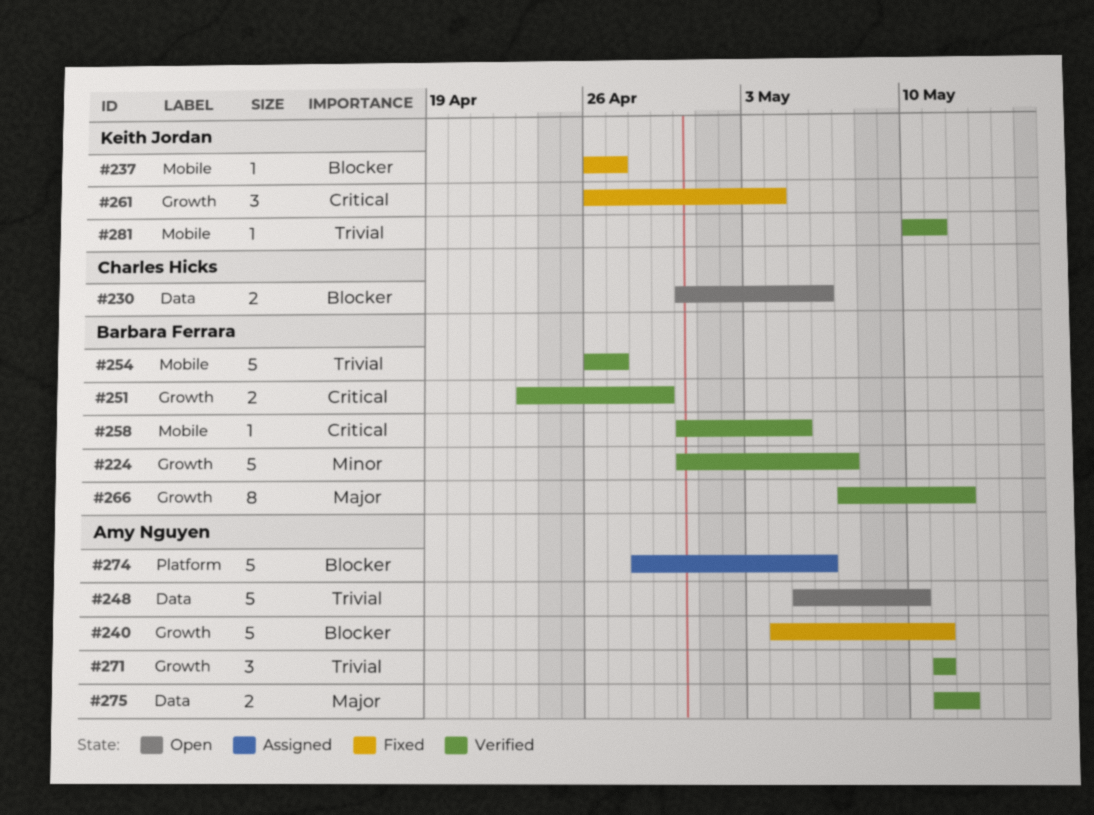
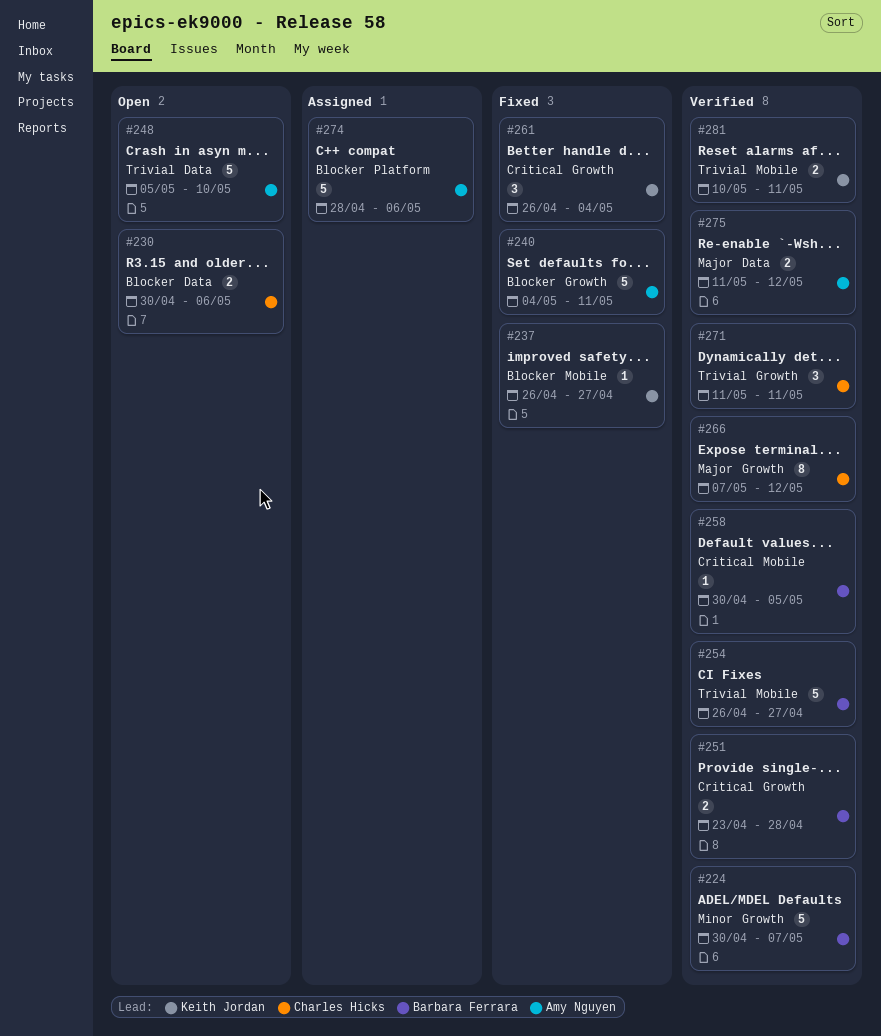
#251, due: Apr 29 -> Apr 28
#266, owner: Barbara Ferrara -> Charles Hicks
#271, owner: Amy Nguyen -> Charles Hicks
#281, estimate: 1 -> 2

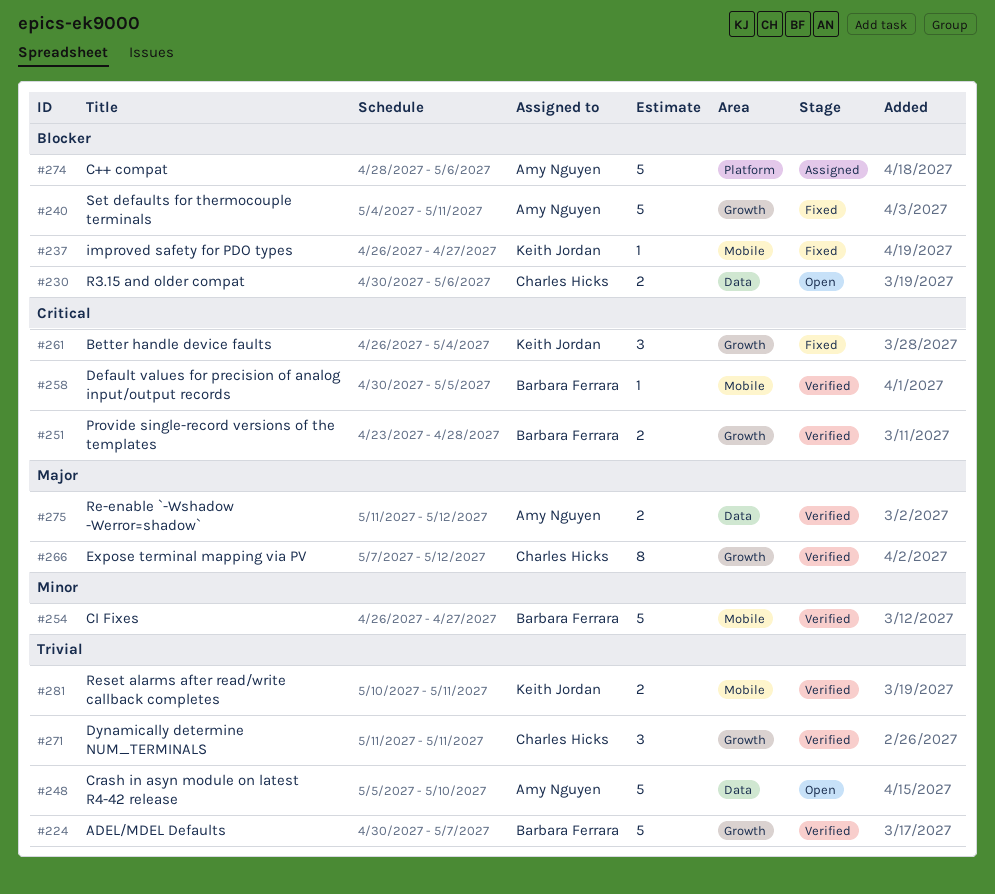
#224, priority: Minor -> Trivial
#254, priority: Trivial -> Minor

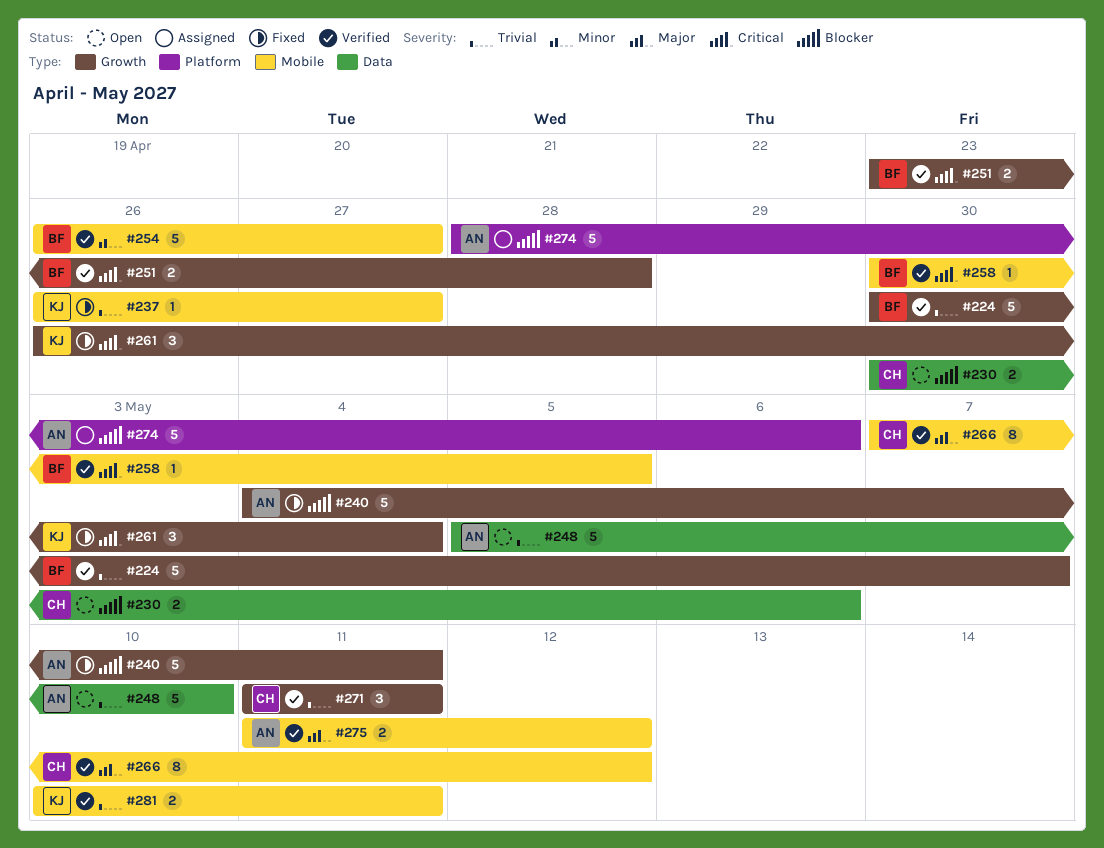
#237, priority: Blocker -> Trivial
#266, label: Growth -> Mobile
#275, label: Data -> Mobile

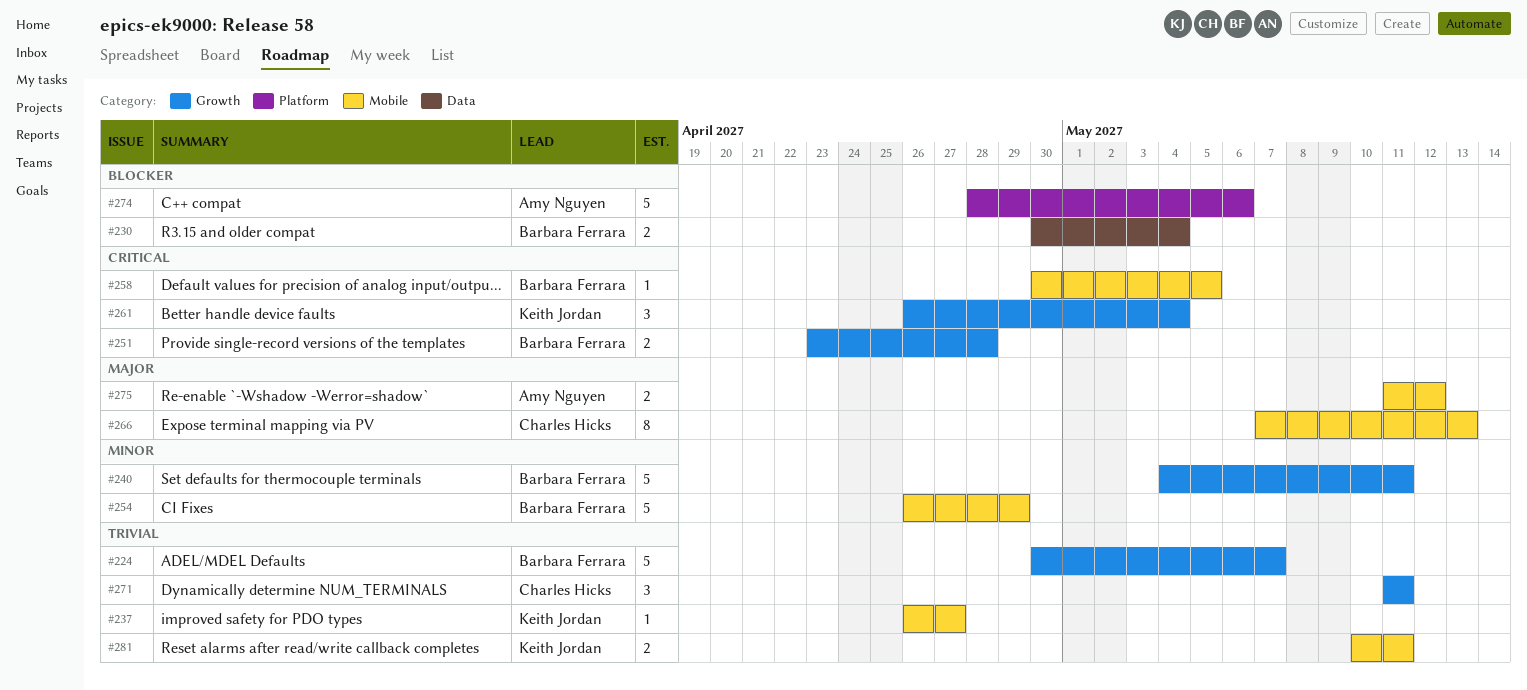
#230, owner: Charles Hicks -> Barbara Ferrara
#230, due: May 6 -> May 4
#240, owner: Amy Nguyen -> Barbara Ferrara
#240, priority: Blocker -> Minor
#248: present -> none
#254, due: Apr 27 -> Apr 29
#266, due: May 12 -> May 13

